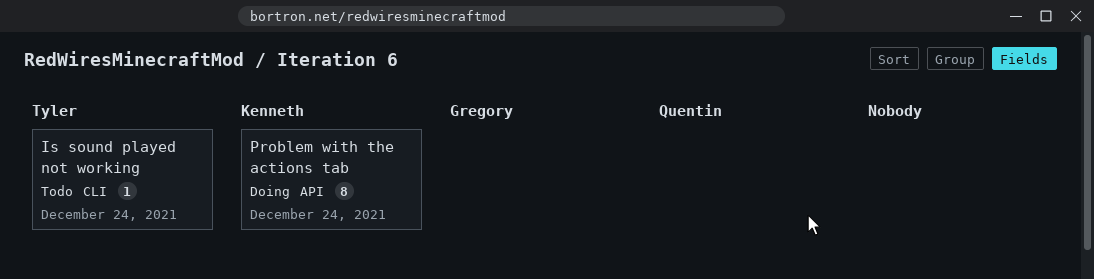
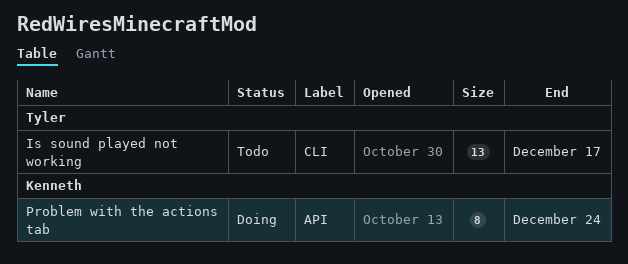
Is sound played not working, estimate: 1 -> 13
Is sound played not working, due: Dec 24 -> Dec 17

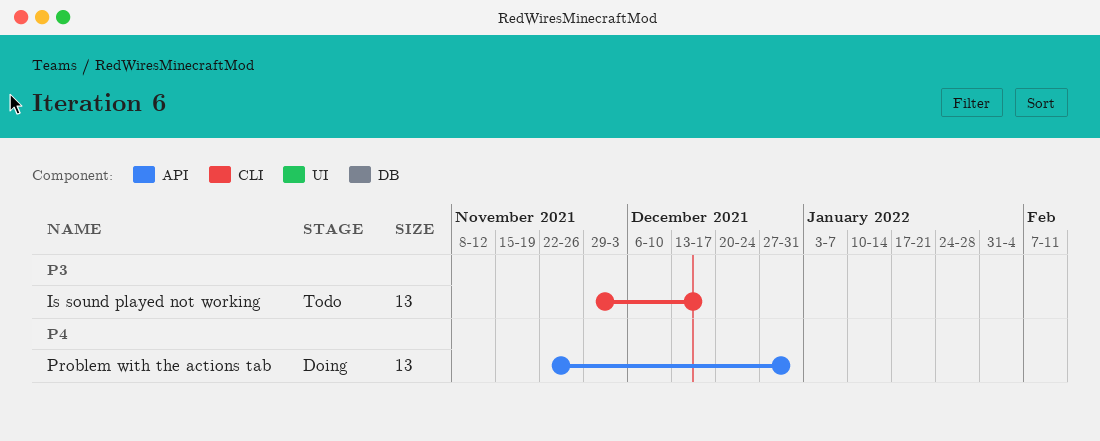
Problem with the actions tab, estimate: 8 -> 13
Problem with the actions tab, due: Dec 24 -> Dec 31

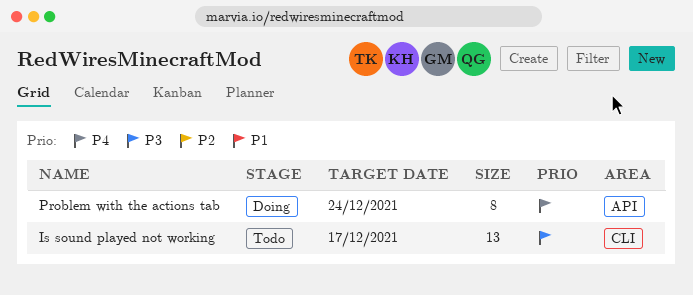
Problem with the actions tab, estimate: 13 -> 8
Problem with the actions tab, due: Dec 31 -> Dec 24

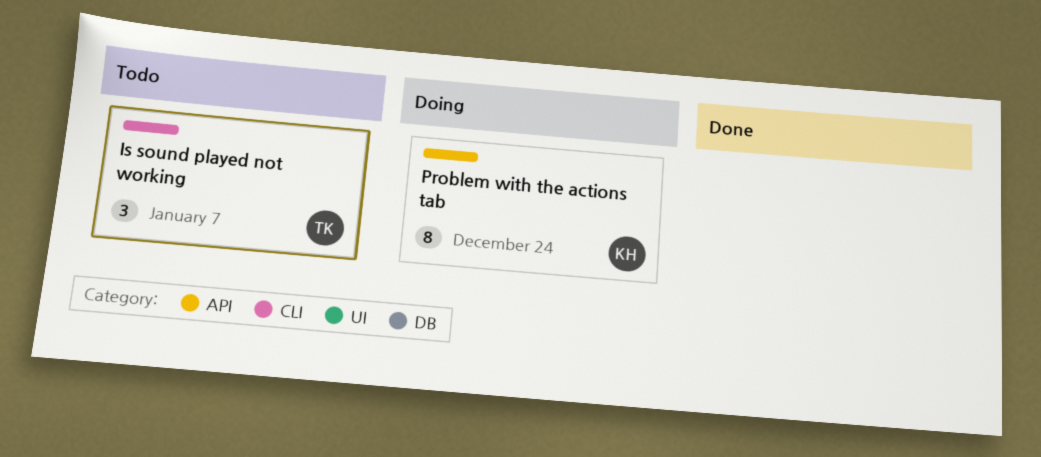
Is sound played not working, estimate: 13 -> 3
Is sound played not working, due: Dec 17 -> Jan 7

